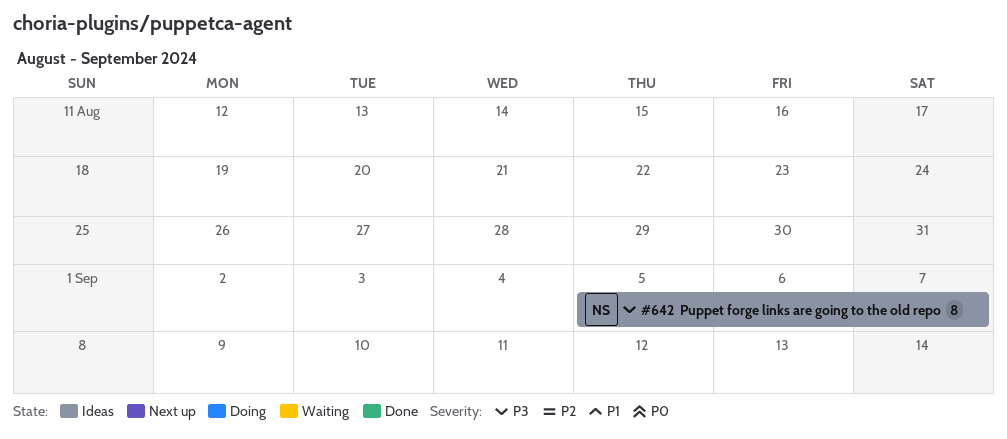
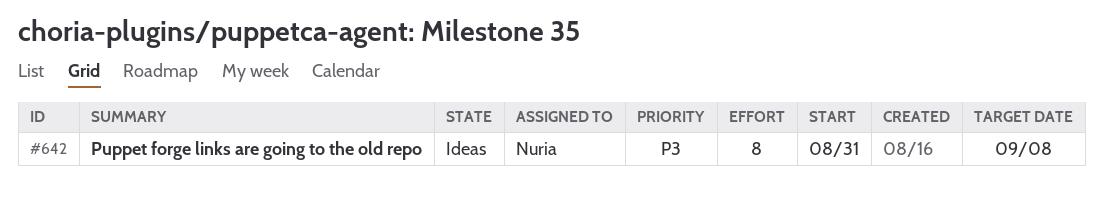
#642, start: Sep 5 -> Aug 31
#642, due: Sep 7 -> Sep 8

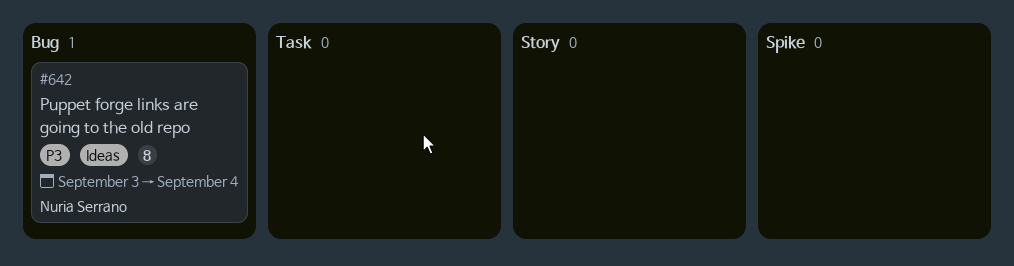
#642, start: Aug 31 -> Sep 3
#642, due: Sep 8 -> Sep 4

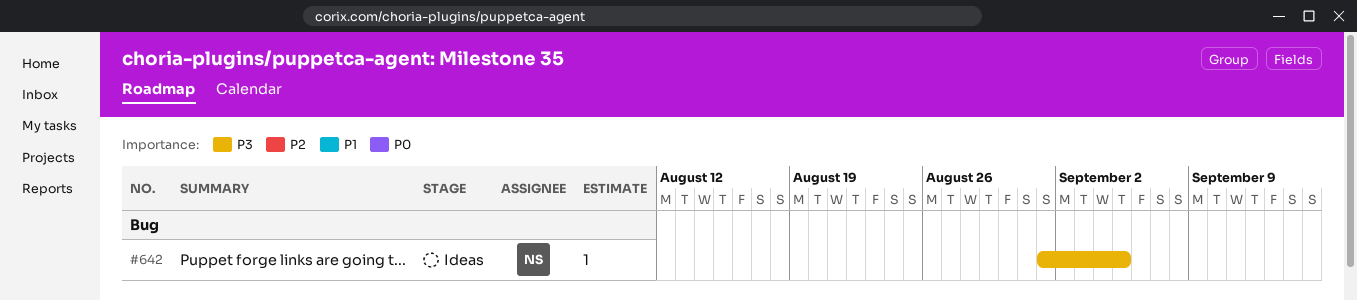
#642, estimate: 8 -> 1
#642, start: Sep 3 -> Sep 1
#642, due: Sep 4 -> Sep 5

